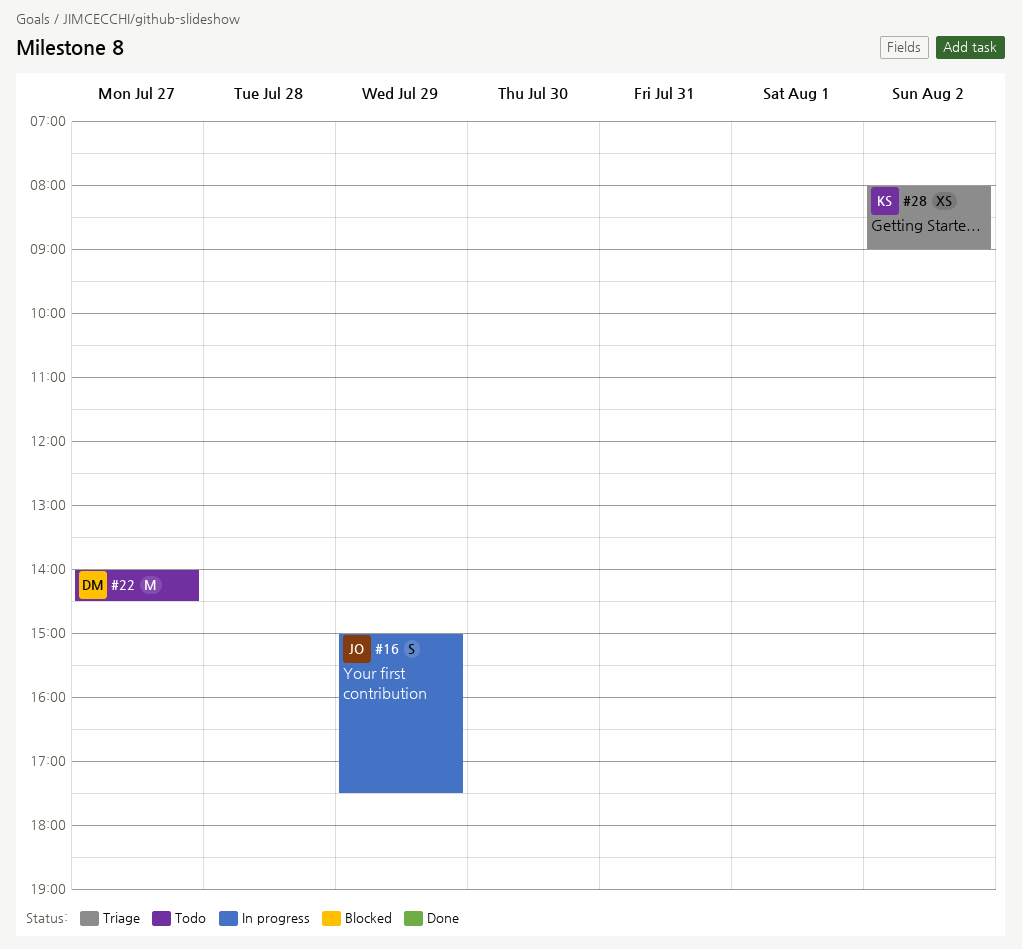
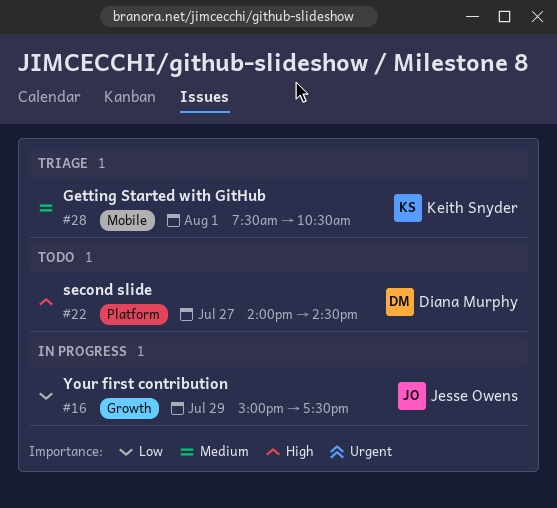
#28, day: Aug 2 -> Aug 1
#28, begins: 08:00 -> 07:30
#28, ends: 09:00 -> 10:30

